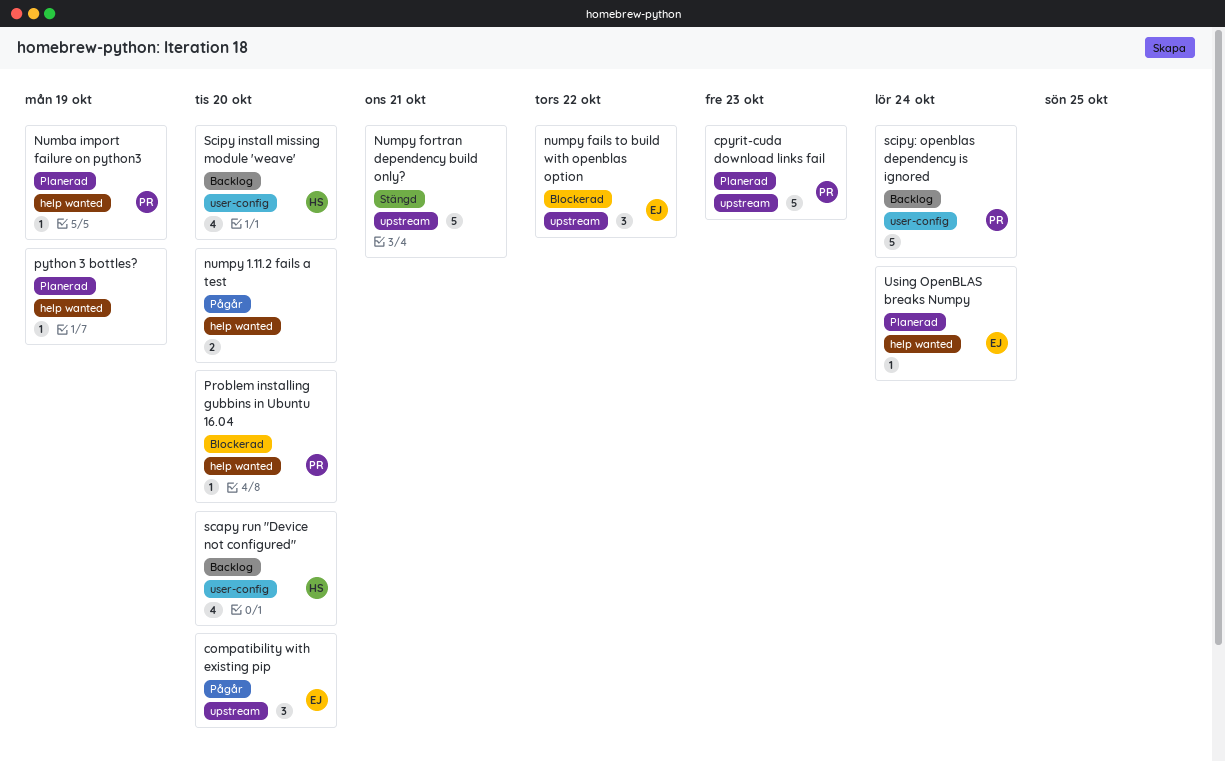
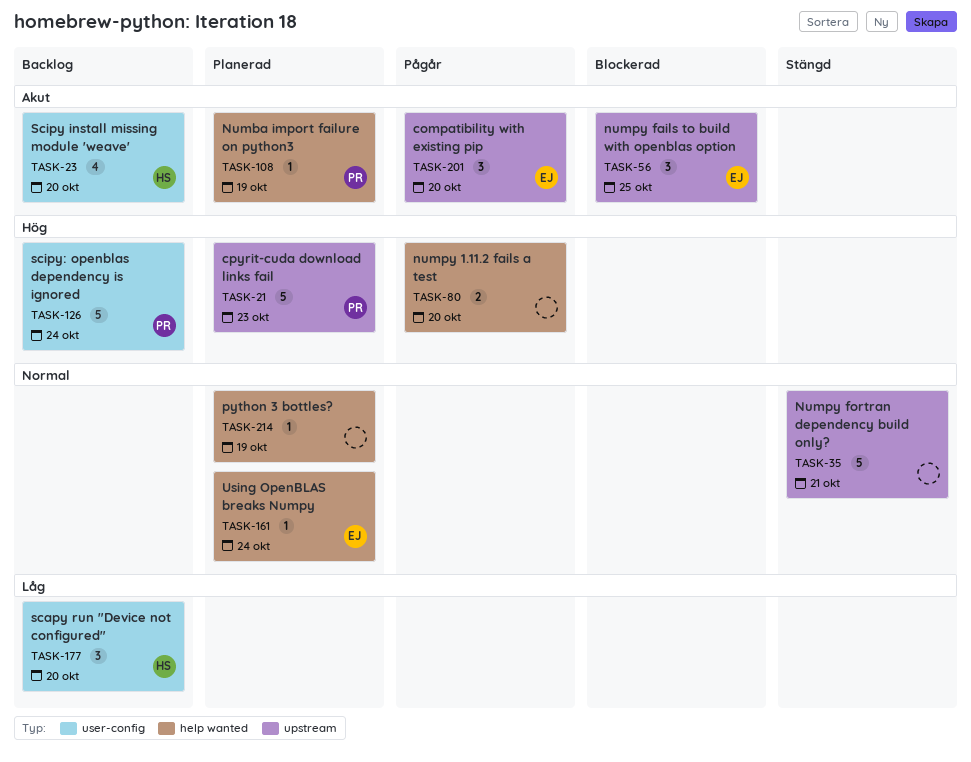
numpy fails to build with openblas option, due: Oct 22 -> Oct 25
Problem installing gubbins in Ubuntu 16.04: present -> none
scapy run "Device not configured", estimate: 4 -> 3

